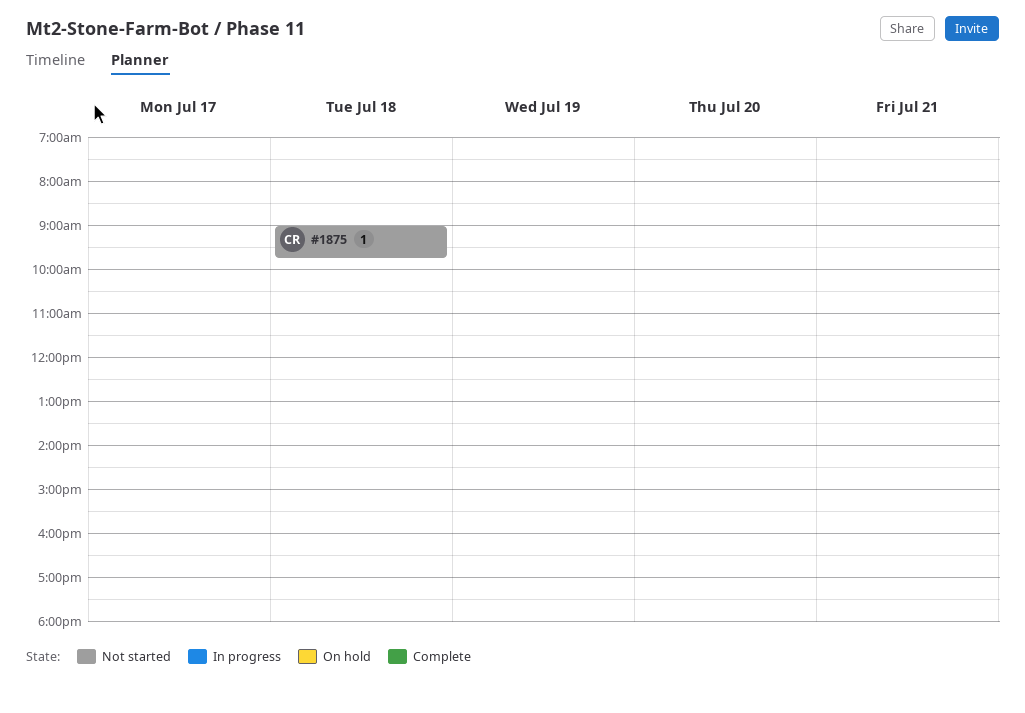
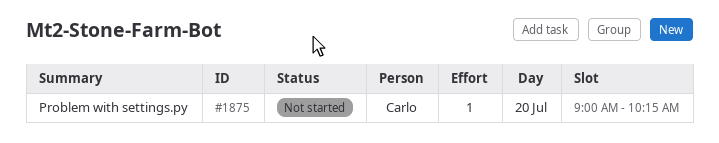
#1875, day: Jul 18 -> Jul 20
#1875, ends: 09:45 -> 10:15

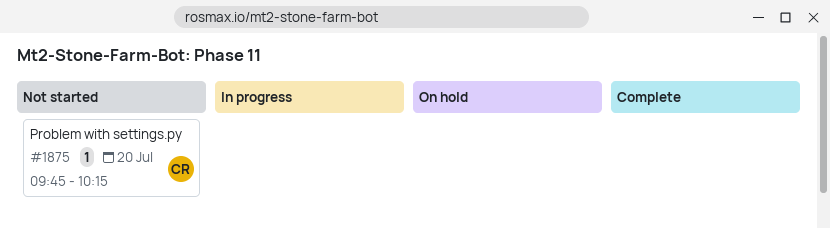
#1875, begins: 09:00 -> 09:45

